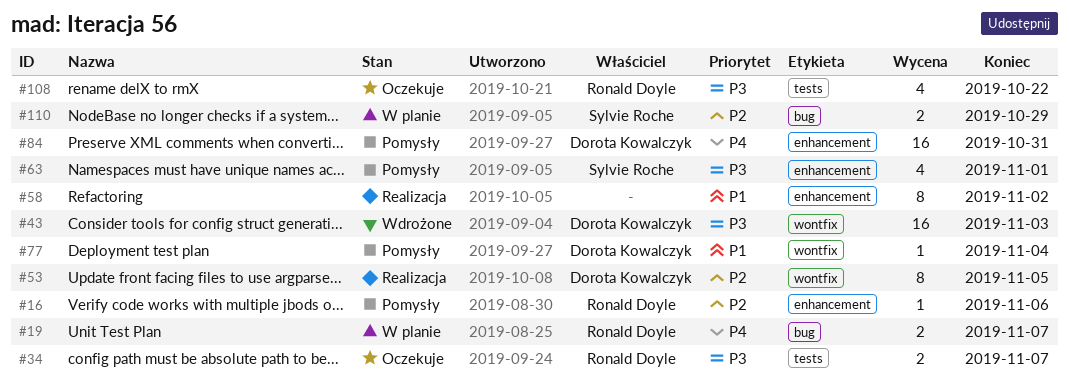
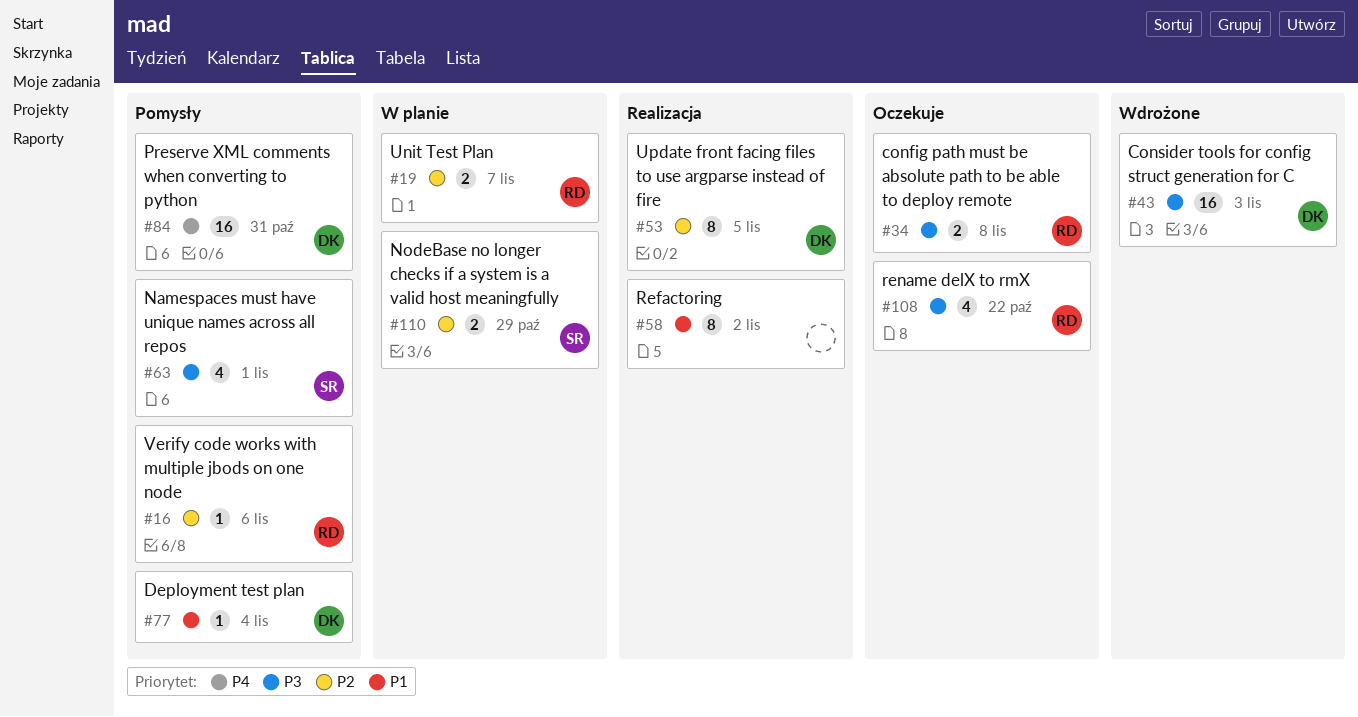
#19, priority: P4 -> P2
#34, due: Nov 7 -> Nov 8

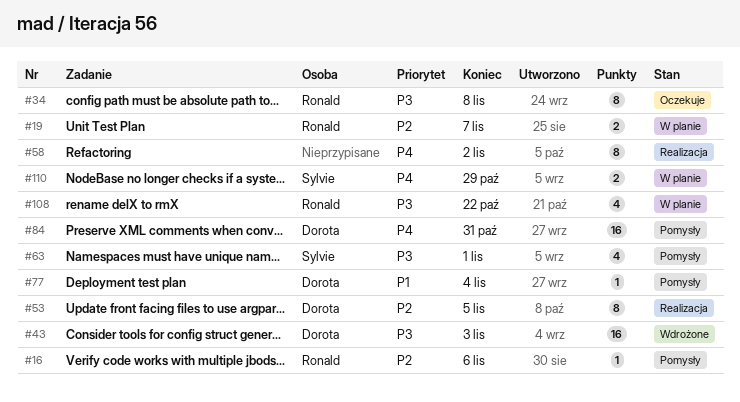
#34, estimate: 2 -> 8
#58, priority: P1 -> P4
#108, status: Oczekuje -> W planie
#110, priority: P2 -> P4

